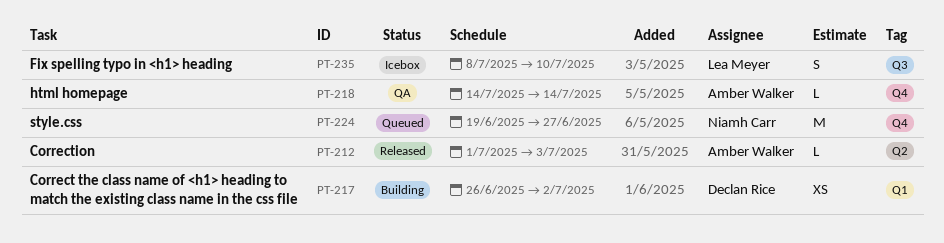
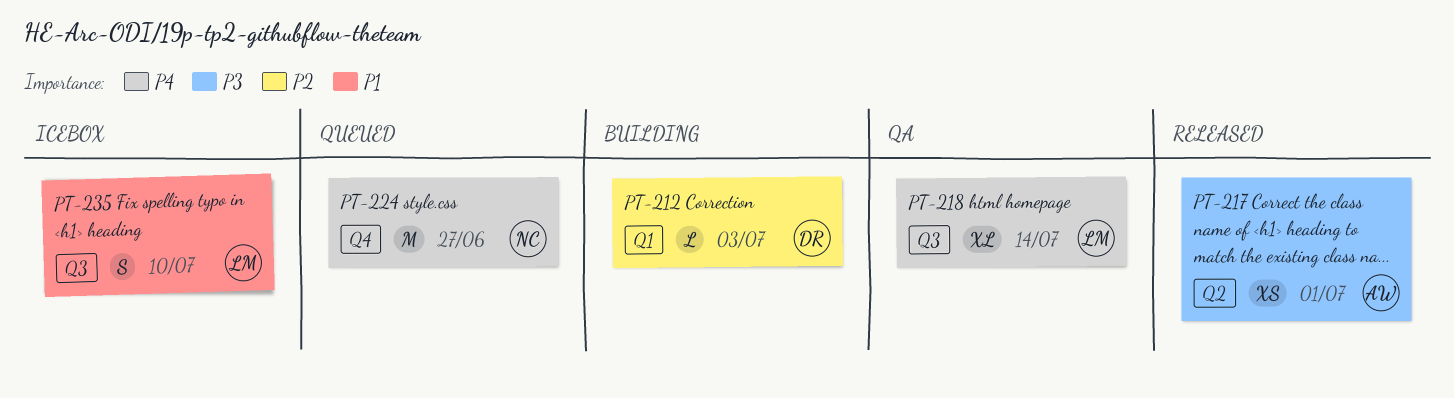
PT-212, status: Released -> Building
PT-212, owner: Amber Walker -> Declan Rice
PT-212, label: Q2 -> Q1
PT-217, status: Building -> Released
PT-217, owner: Declan Rice -> Amber Walker
PT-217, label: Q1 -> Q2
PT-217, due: Jul 2 -> Jul 1
PT-218, owner: Amber Walker -> Lea Meyer
PT-218, label: Q4 -> Q3
PT-218, estimate: L -> XL

